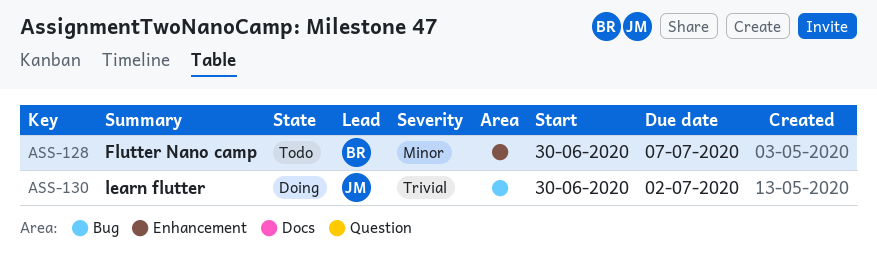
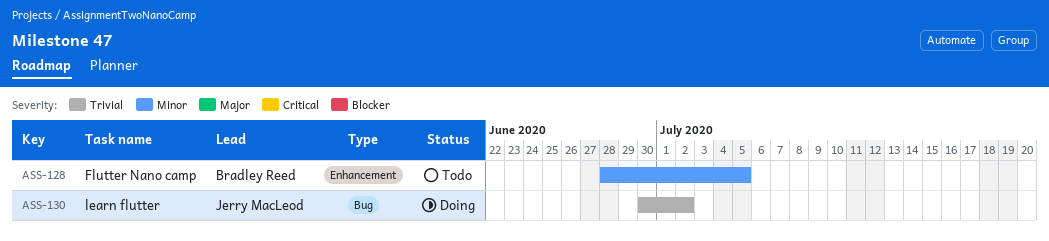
ASS-128, start: Jun 30 -> Jun 28
ASS-128, due: Jul 7 -> Jul 5

